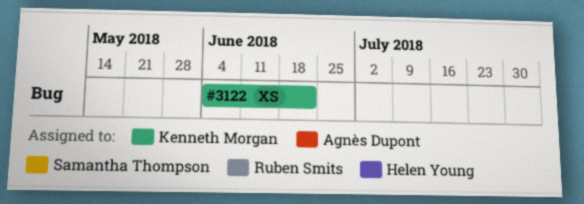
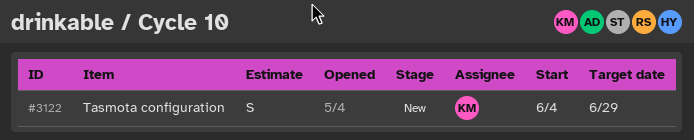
#3122, estimate: XS -> S
#3122, due: Jun 22 -> Jun 29

